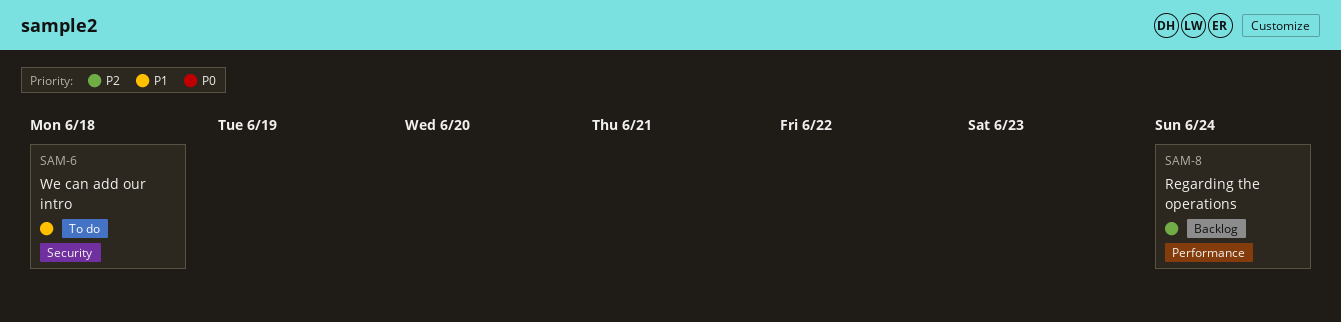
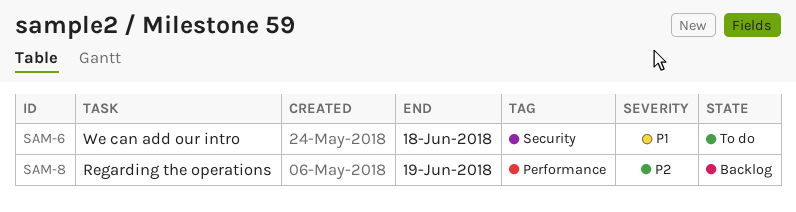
SAM-8, due: Jun 24 -> Jun 19

